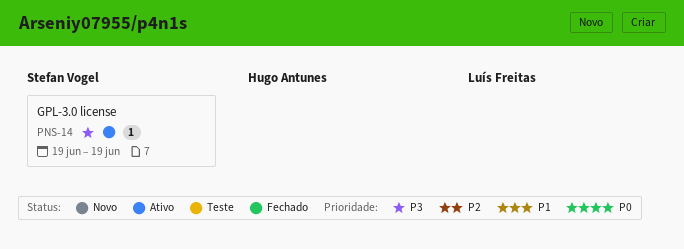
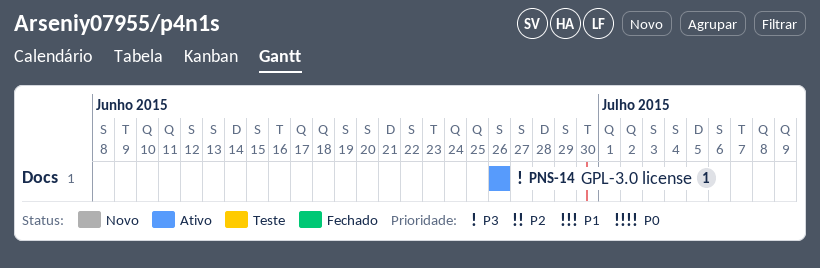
PNS-14, start: Jun 19 -> Jun 26
PNS-14, due: Jun 19 -> Jun 26

